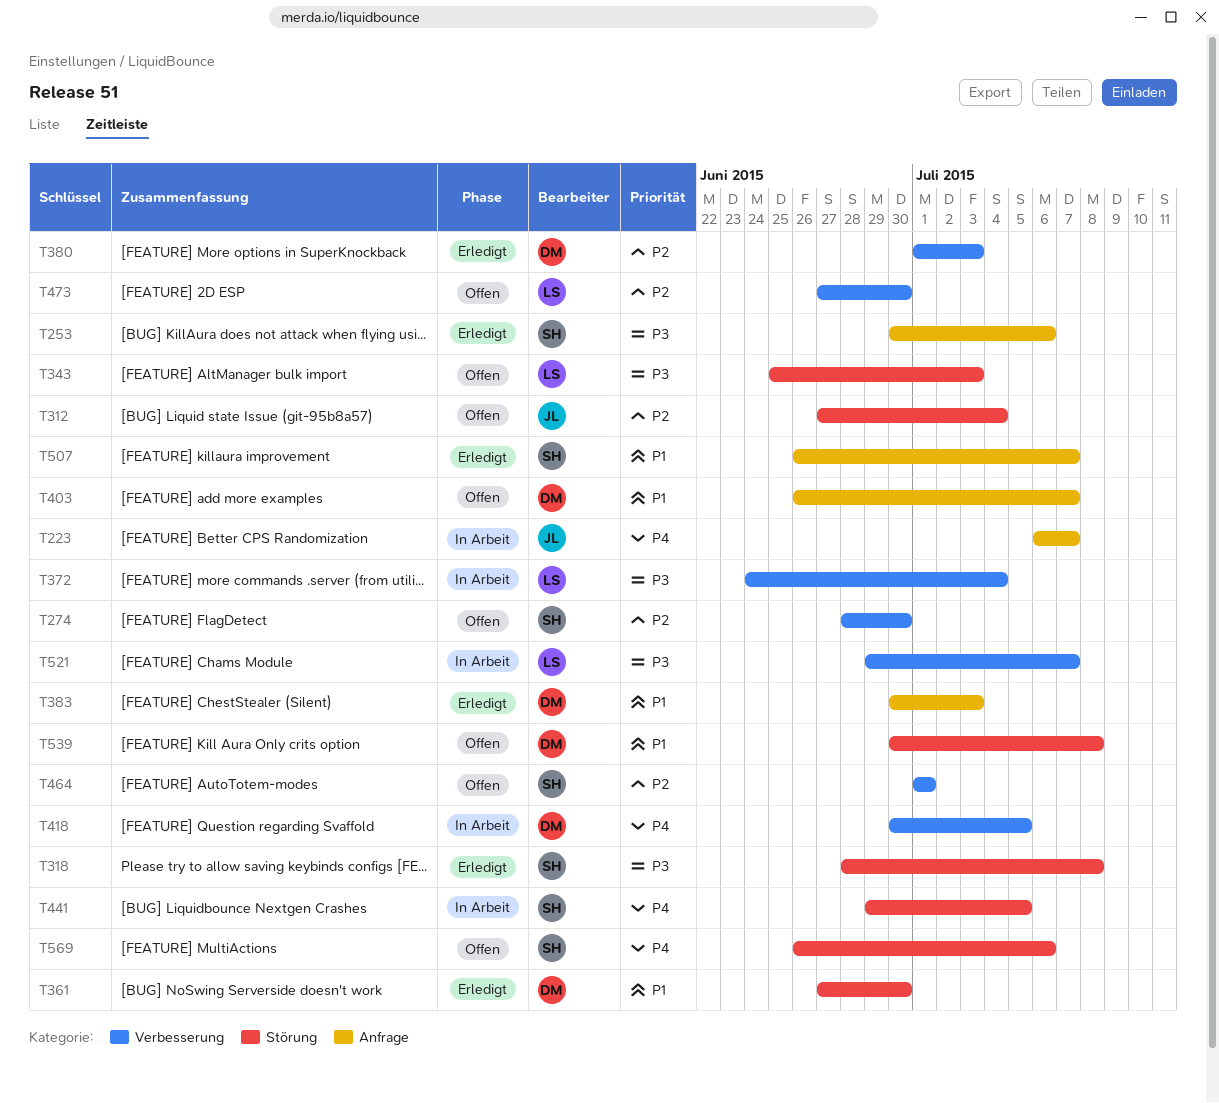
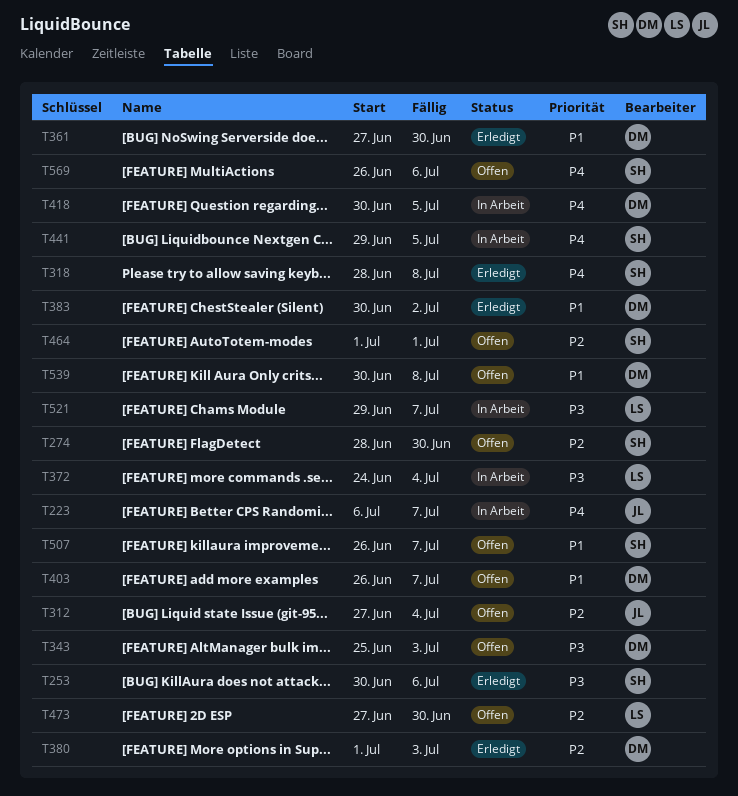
T318, priority: P3 -> P4
T343, owner: LS -> DM
T383, due: Jul 3 -> Jul 2
T507, status: Erledigt -> Offen

